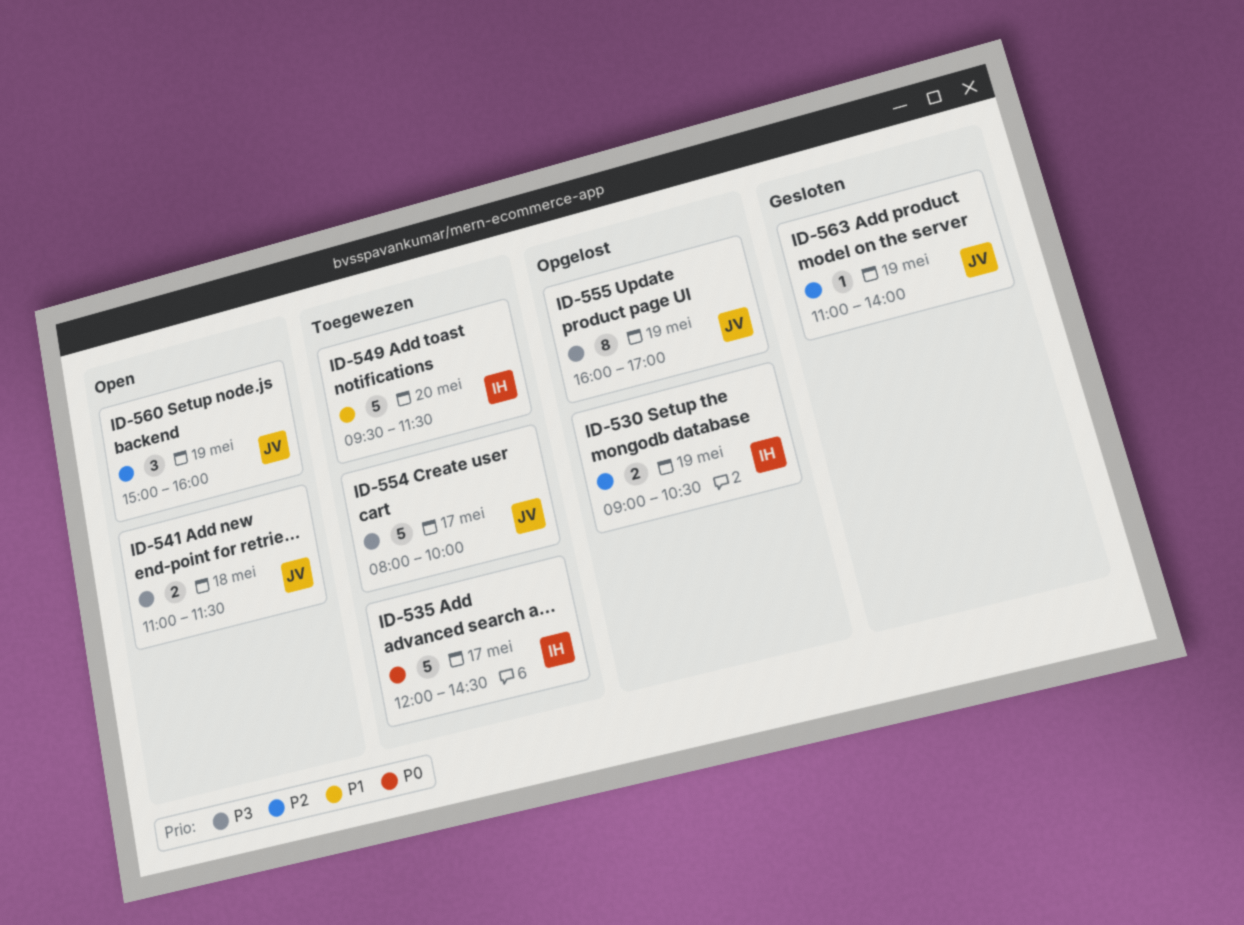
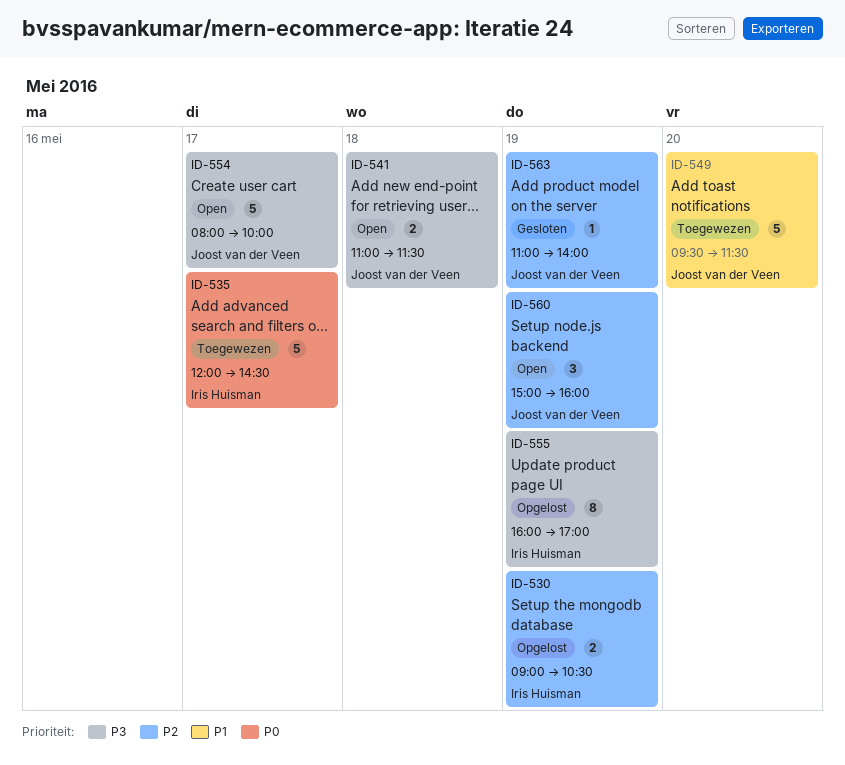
ID-549, owner: Iris Huisman -> Joost van der Veen
ID-554, status: Toegewezen -> Open
ID-555, owner: Joost van der Veen -> Iris Huisman

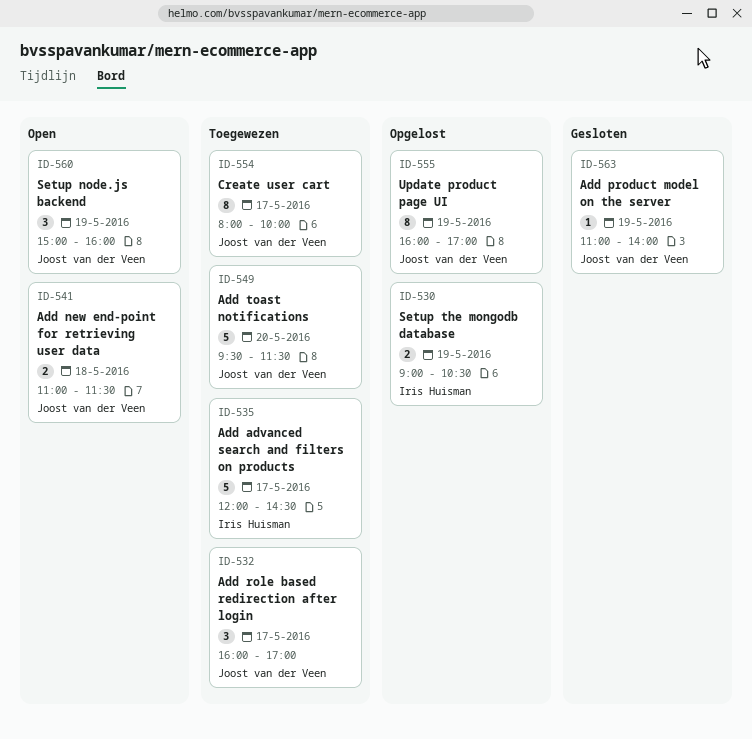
ID-532: none -> present
ID-554, status: Open -> Toegewezen
ID-554, estimate: 5 -> 8
ID-555, owner: Iris Huisman -> Joost van der Veen

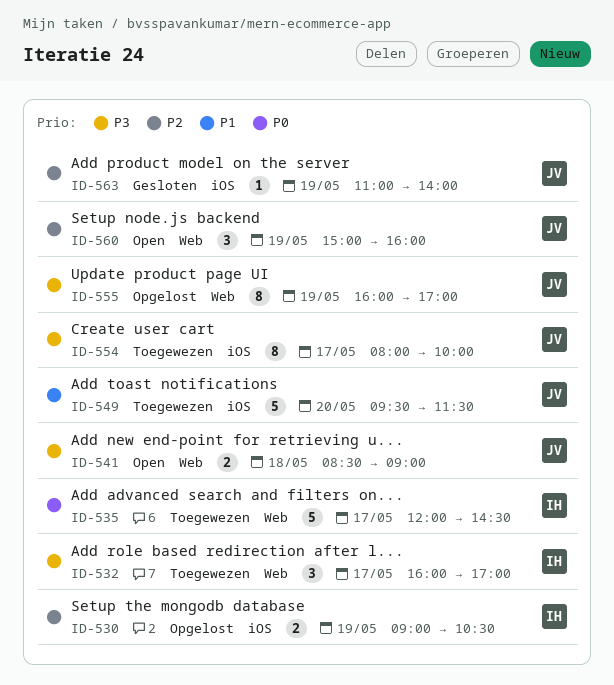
ID-532, owner: Joost van der Veen -> Iris Huisman
ID-541, begins: 11:00 -> 08:30
ID-541, ends: 11:30 -> 09:00

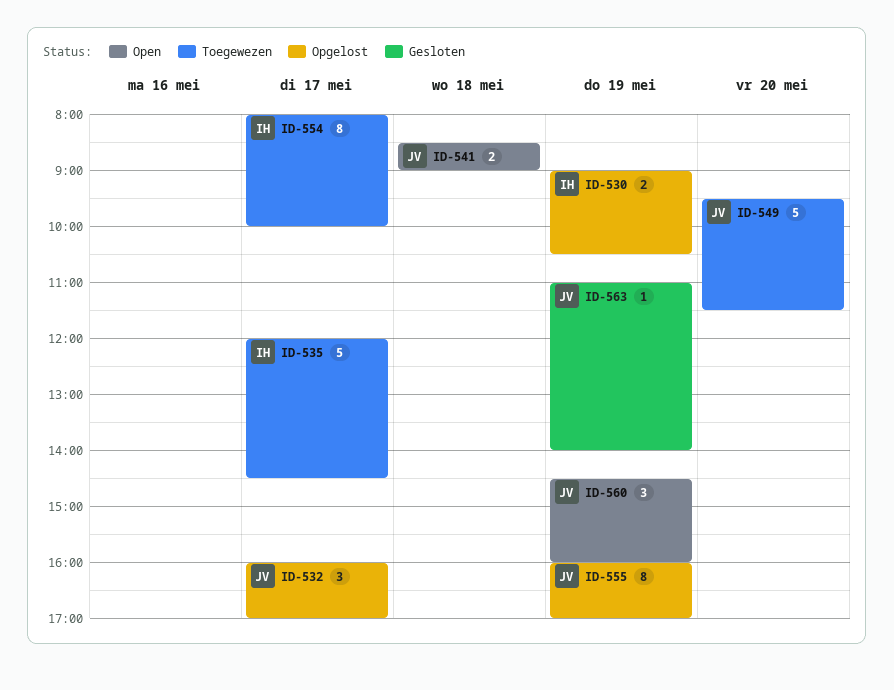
ID-532, status: Toegewezen -> Opgelost
ID-532, owner: IH -> JV
ID-554, owner: JV -> IH
ID-560, begins: 15:00 -> 14:30

